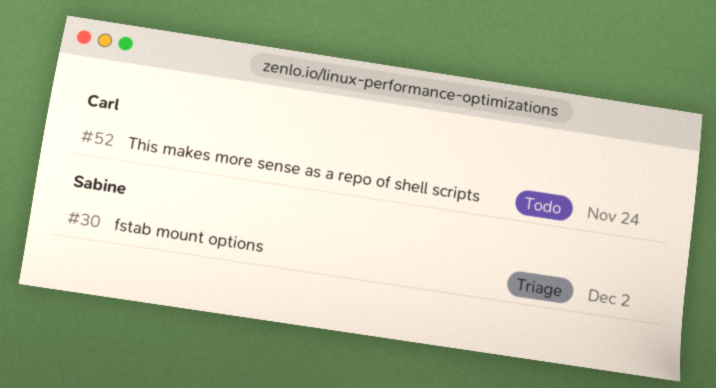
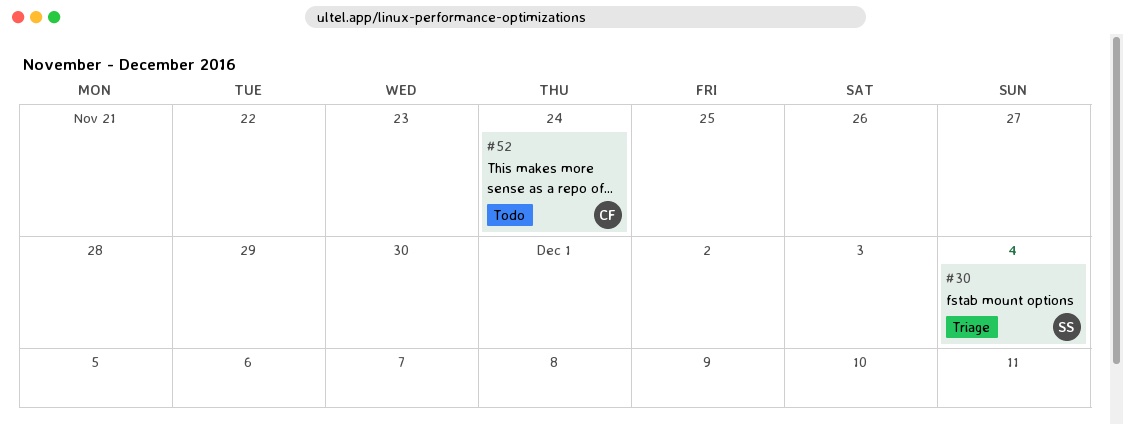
#30, due: Dec 2 -> Dec 4

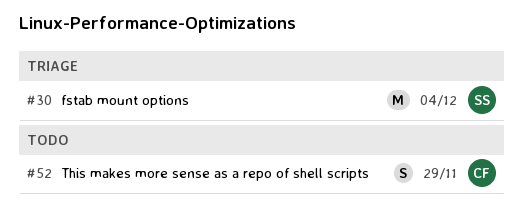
#52, due: Nov 24 -> Nov 29

